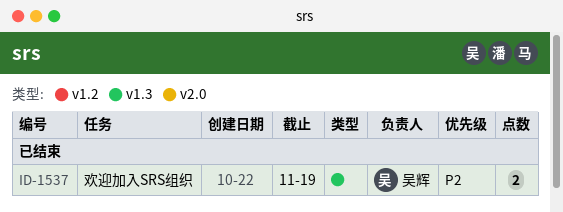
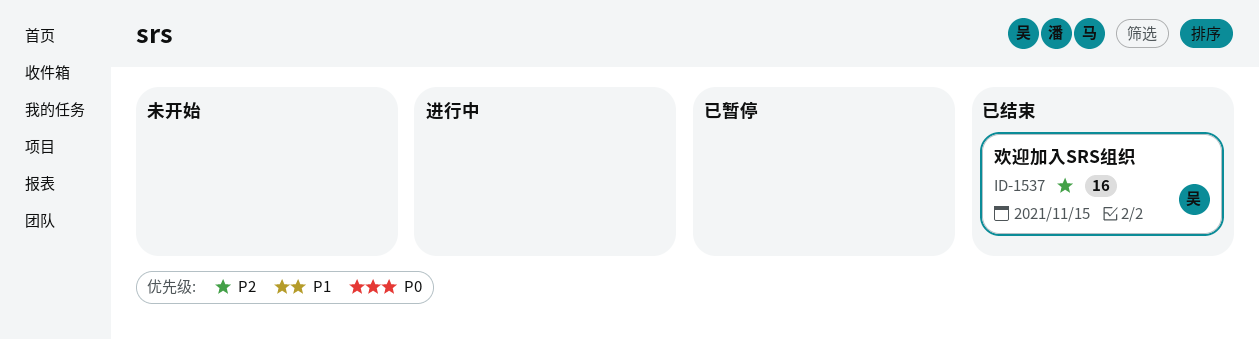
ID-1537, estimate: 2 -> 16
ID-1537, due: Nov 19 -> Nov 15

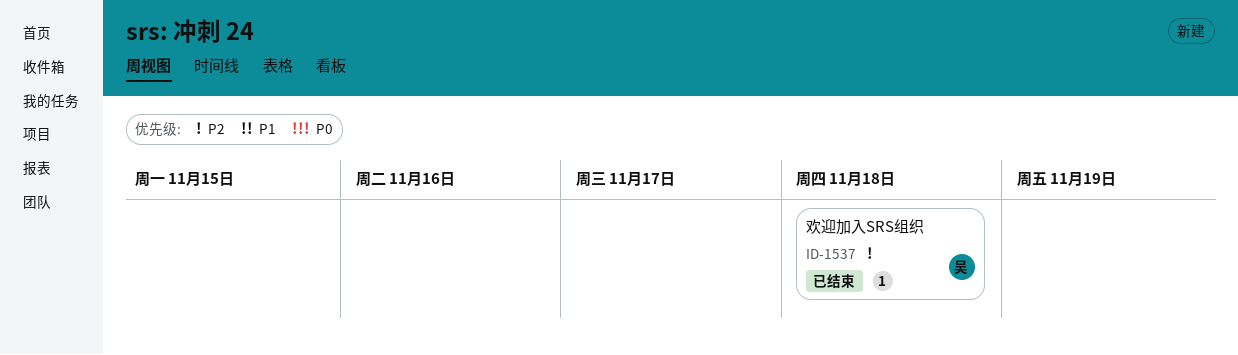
ID-1537, estimate: 16 -> 1
ID-1537, due: Nov 15 -> Nov 18

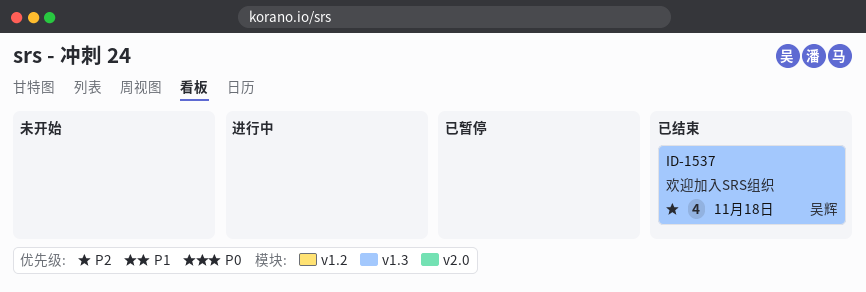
ID-1537, estimate: 1 -> 4

